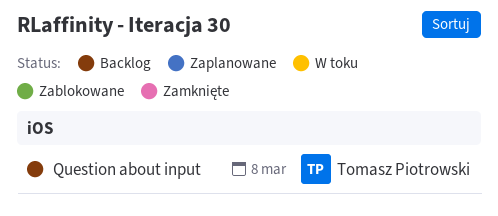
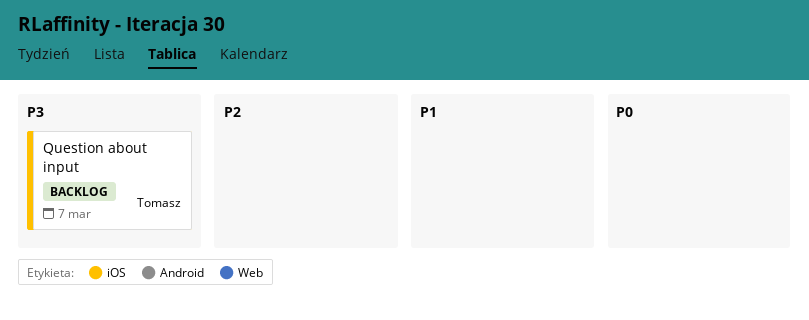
Question about input, due: Mar 8 -> Mar 7

